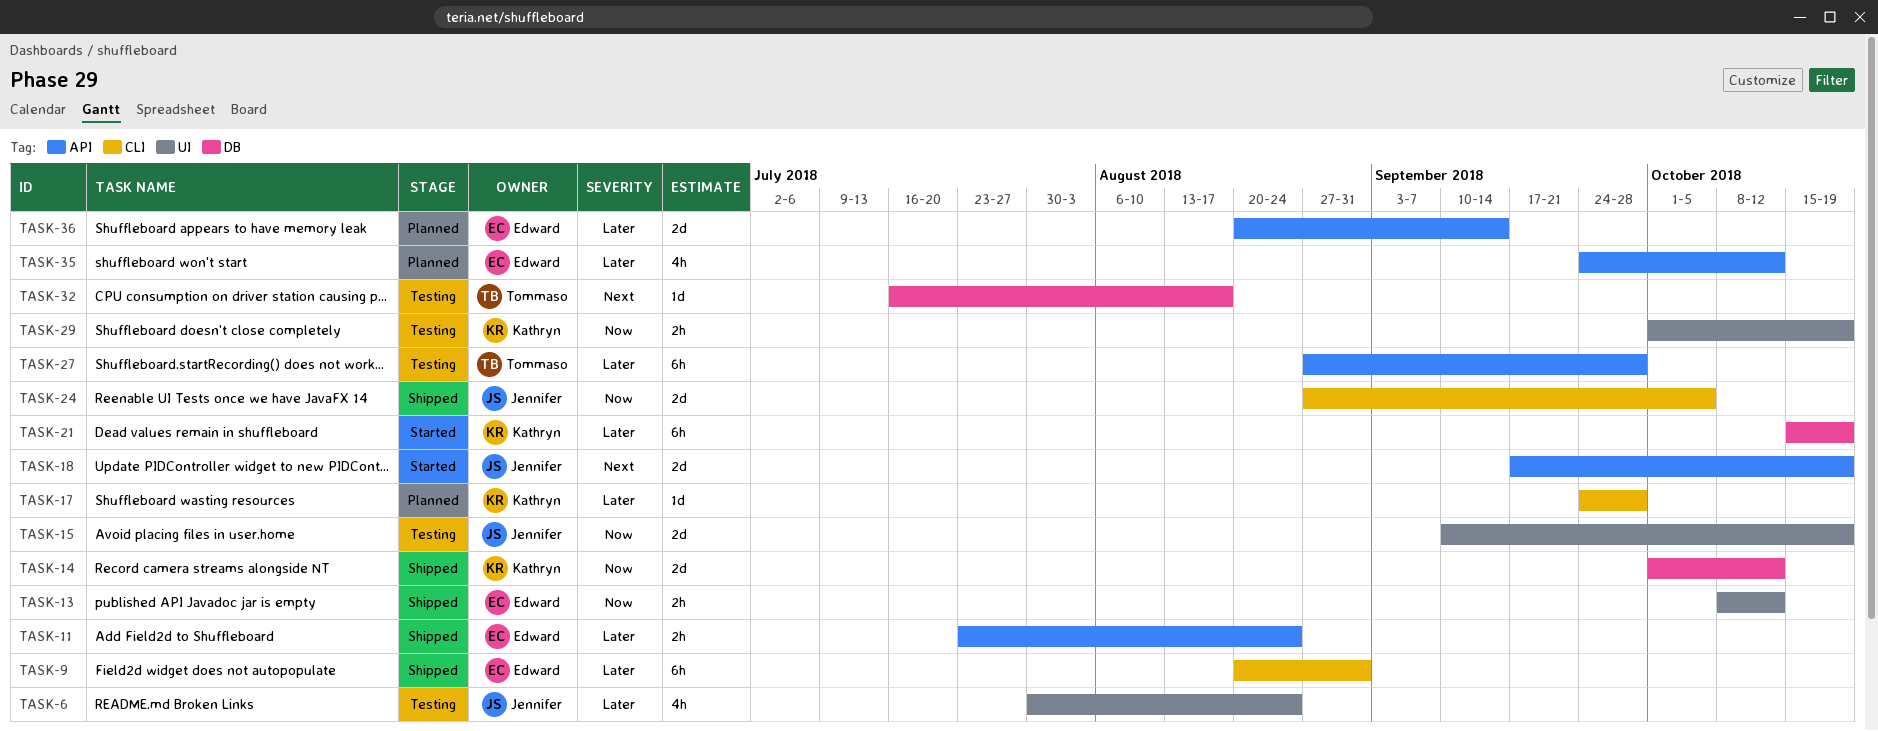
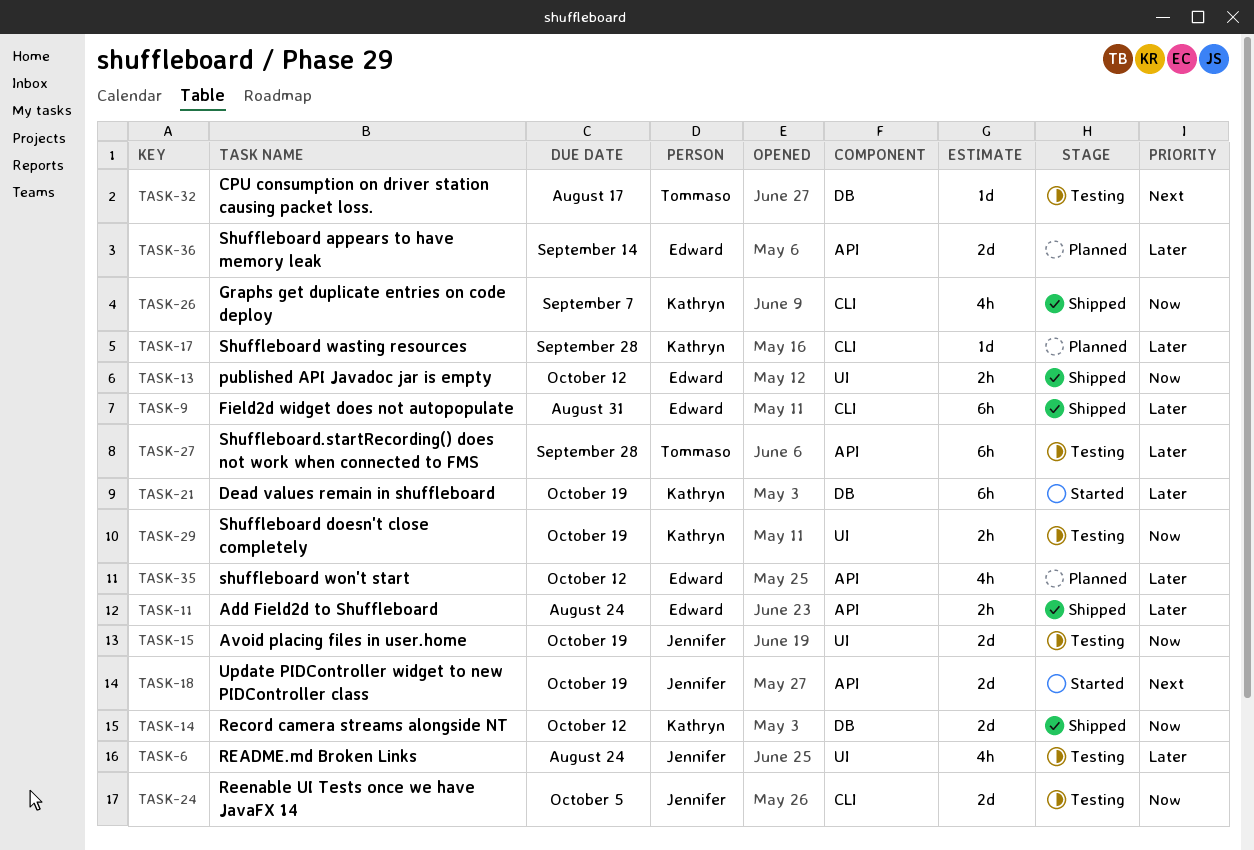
TASK-24, status: Shipped -> Testing
TASK-26: none -> present

